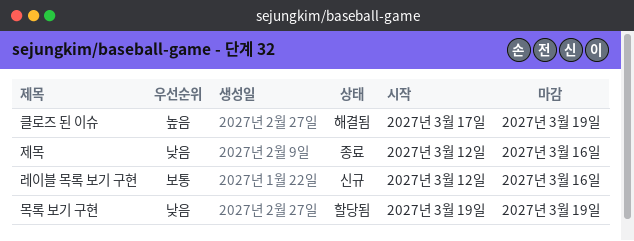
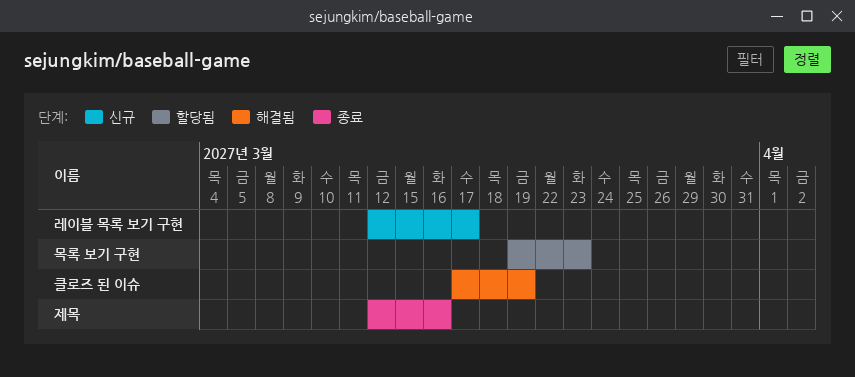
레이블 목록 보기 구현, due: Mar 16 -> Mar 17
목록 보기 구현, due: Mar 19 -> Mar 23

